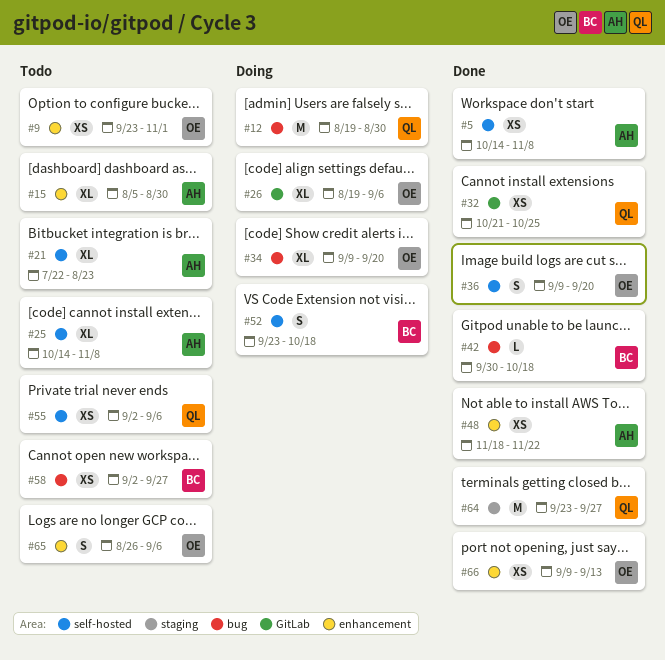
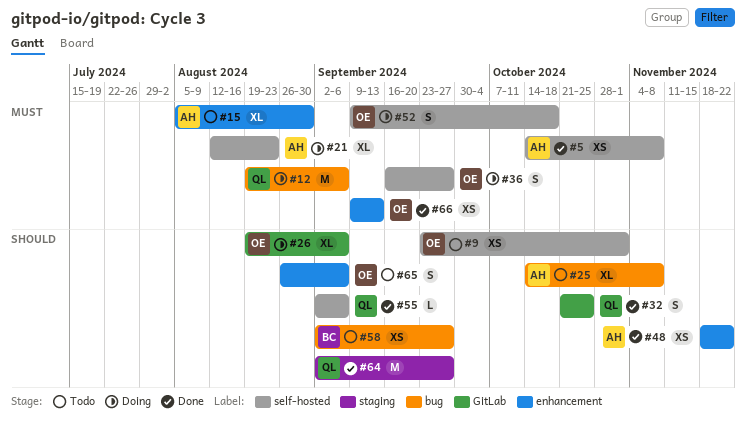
#9, label: enhancement -> self-hosted
#12, due: Aug 30 -> Sep 6
#21, status: Todo -> Doing
#21, start: Jul 22 -> Aug 12
#25, label: self-hosted -> bug
#32, estimate: XS -> S
#34: present -> none
#36, status: Done -> Doing
#36, start: Sep 9 -> Sep 16
#36, due: Sep 20 -> Sep 27
#42: present -> none
#52, owner: BC -> OE
#52, start: Sep 23 -> Sep 9
#55, status: Todo -> Done
#55, estimate: XS -> L
#64, start: Sep 23 -> Sep 2

